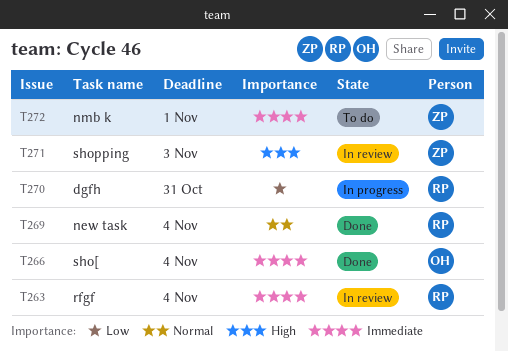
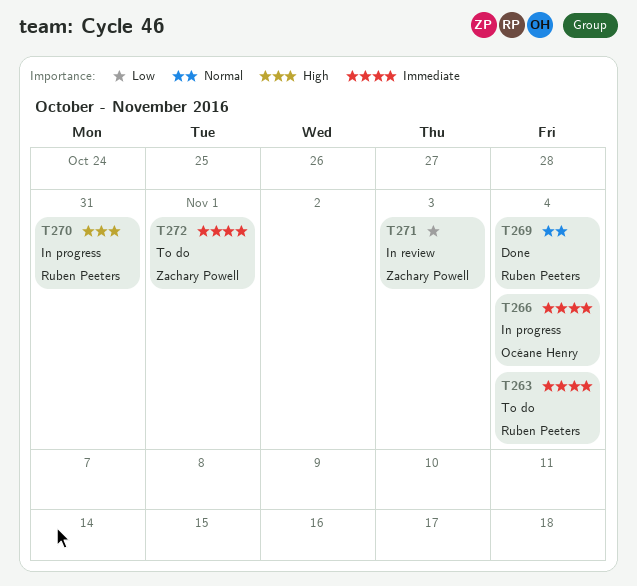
T263, status: In review -> To do
T266, status: Done -> In progress
T270, priority: Low -> High
T271, priority: High -> Low

